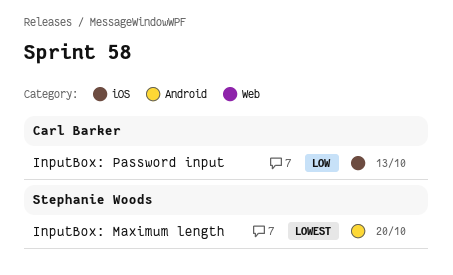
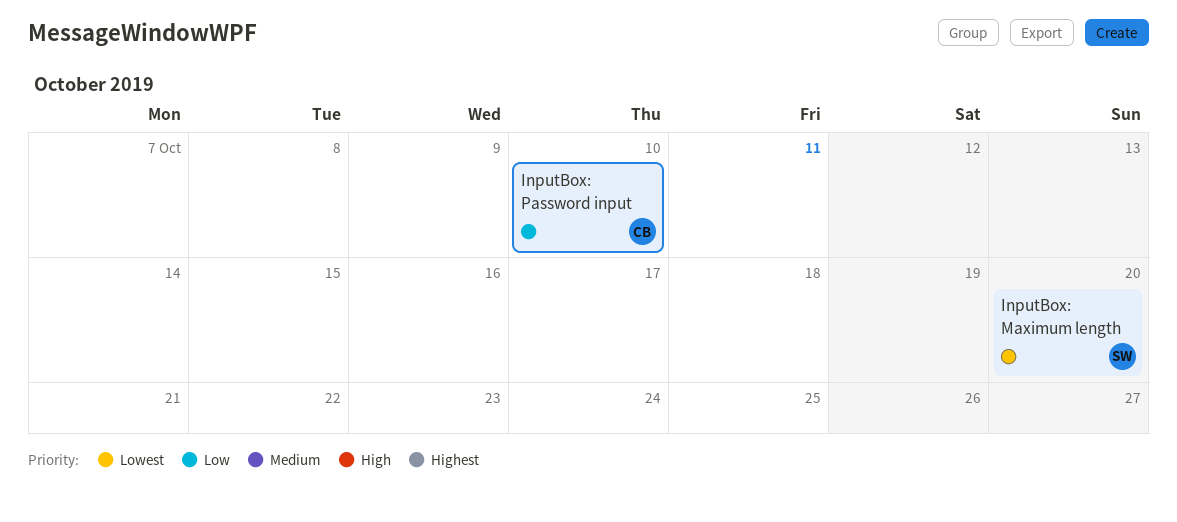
InputBox: Password input, due: Oct 13 -> Oct 10

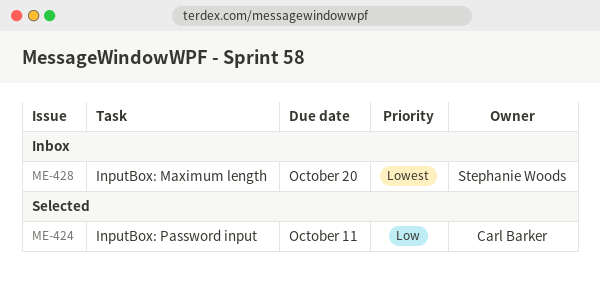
InputBox: Password input, due: Oct 10 -> Oct 11

